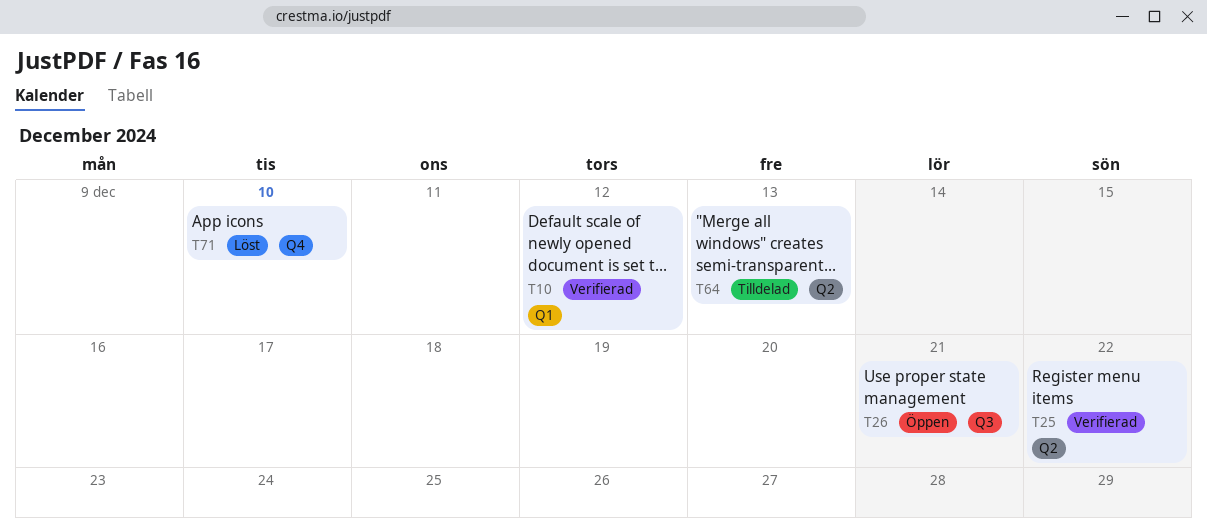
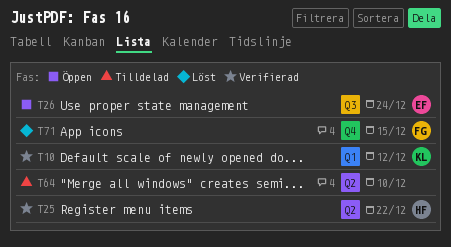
T26, due: Dec 21 -> Dec 24
T64, due: Dec 13 -> Dec 10
T71, due: Dec 10 -> Dec 15

